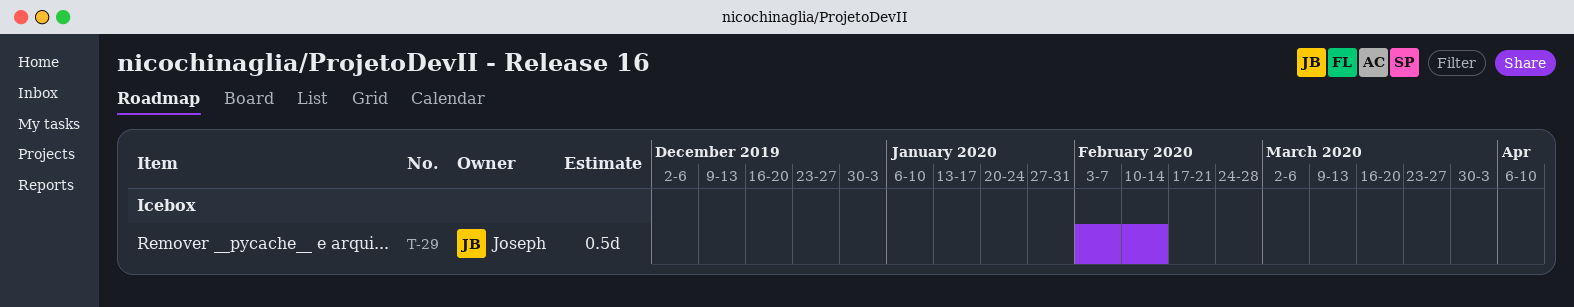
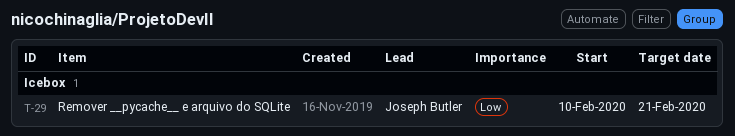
T-29, start: Feb 3 -> Feb 10
T-29, due: Feb 14 -> Feb 21

